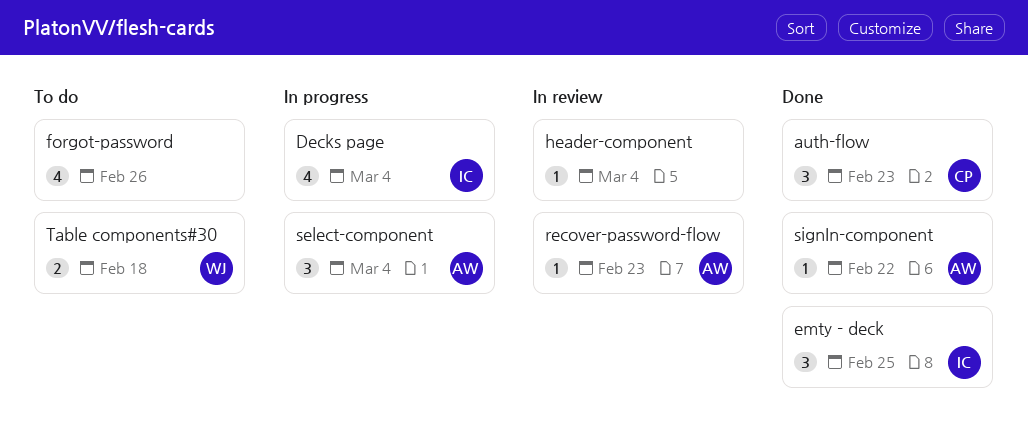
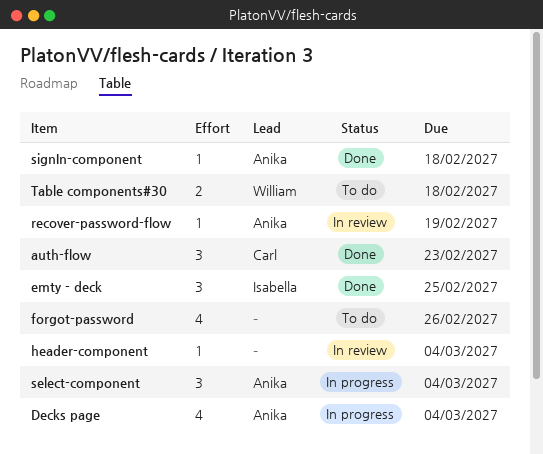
Decks page, owner: Isabella -> Anika
recover-password-flow, due: Feb 23 -> Feb 19
signIn-component, due: Feb 22 -> Feb 18

